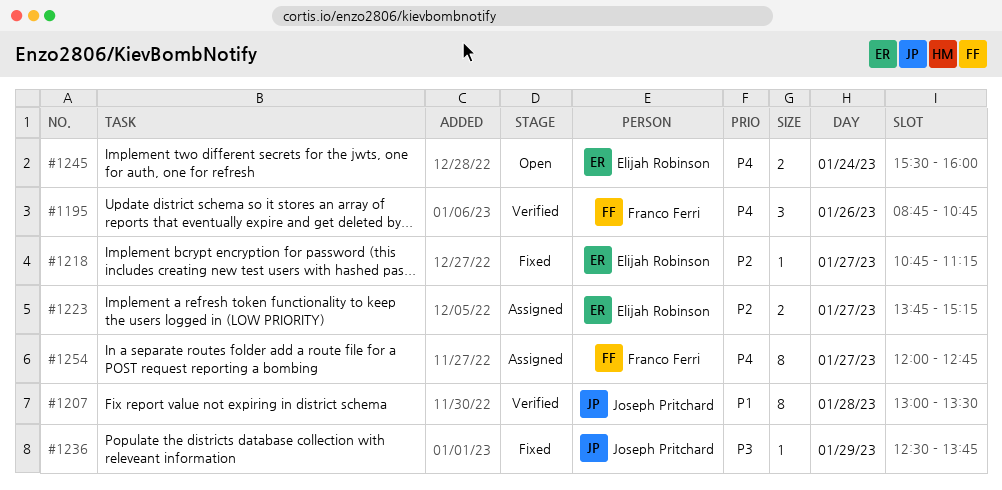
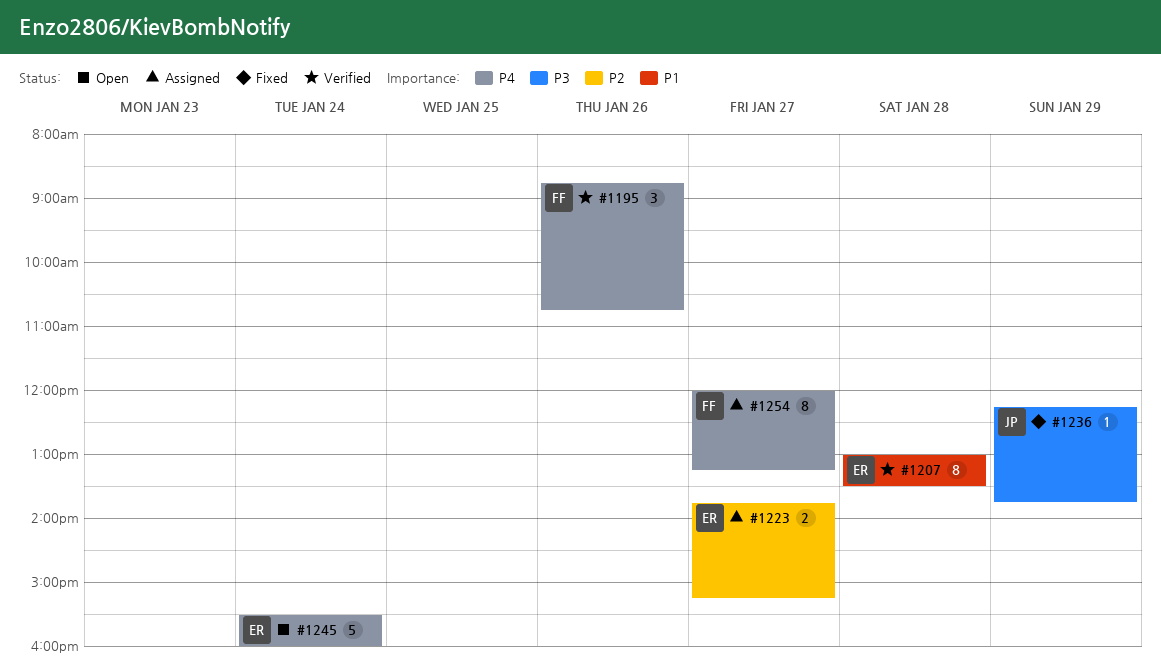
#1207, owner: Joseph Pritchard -> Elijah Robinson
#1218: present -> none
#1236, begins: 12:30 -> 12:15
#1245, estimate: 2 -> 5
#1254, ends: 12:45 -> 13:15

